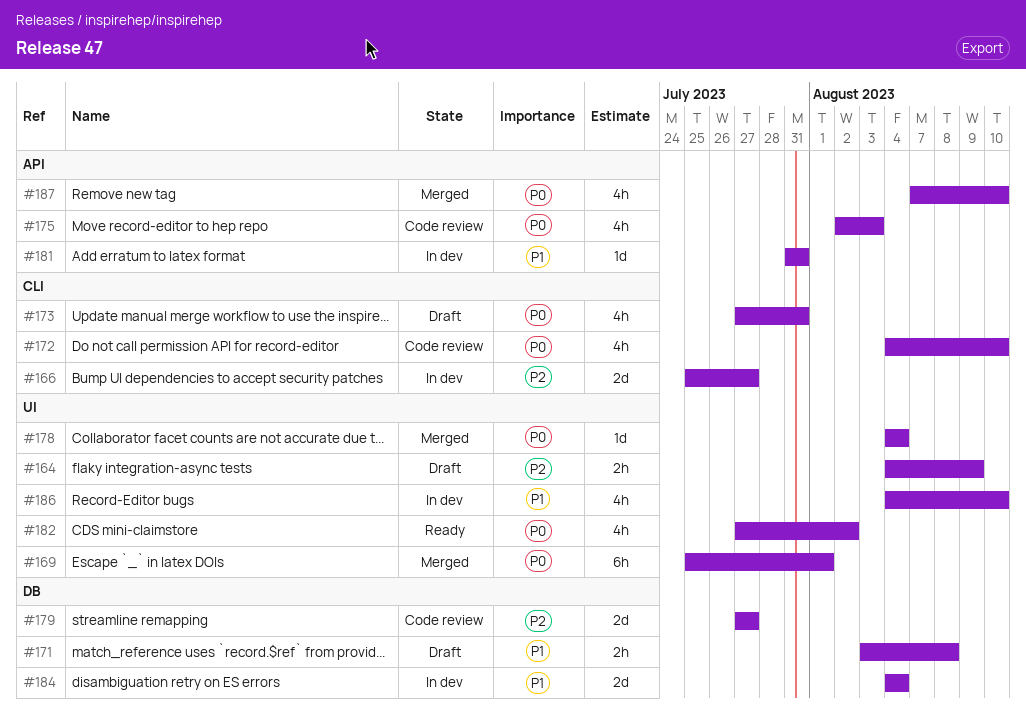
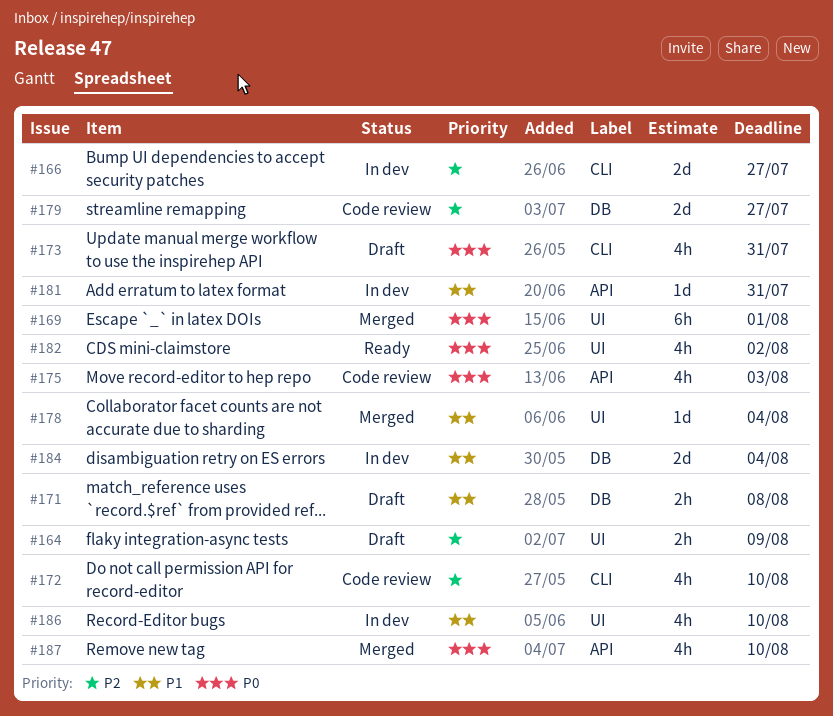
#172, priority: P0 -> P2
#178, priority: P0 -> P1

